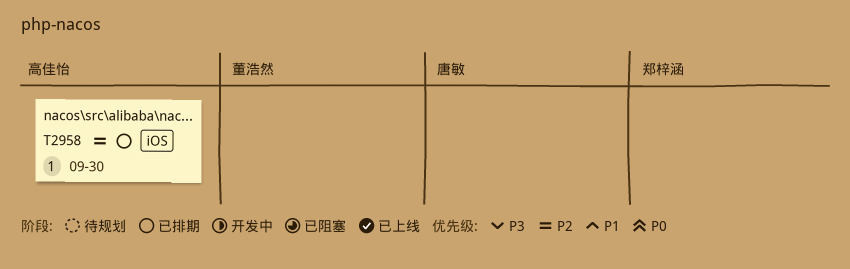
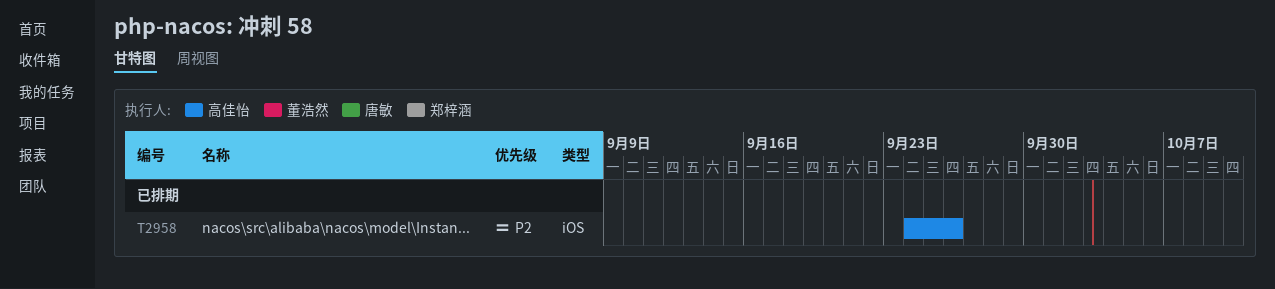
T2958, due: Sep 30 -> Sep 26

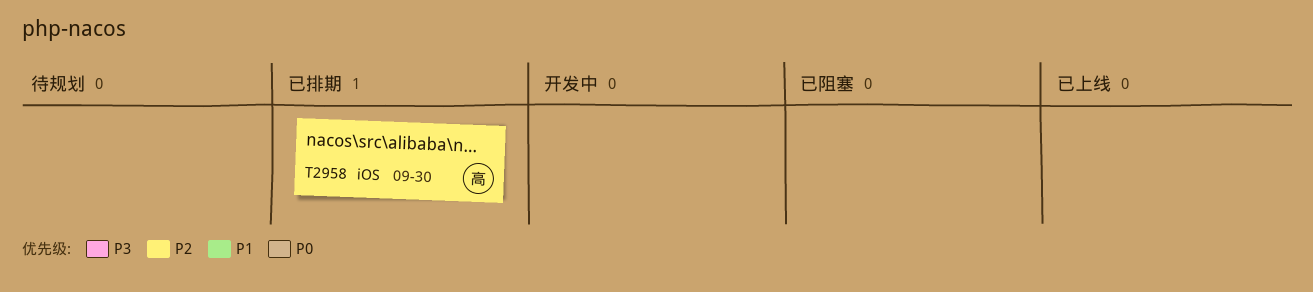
T2958, due: Sep 26 -> Sep 30

